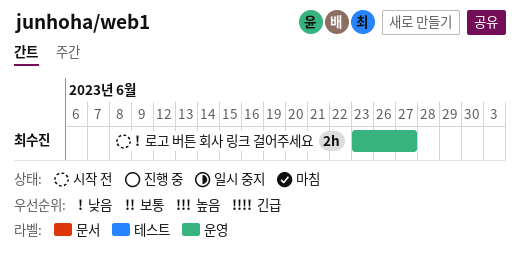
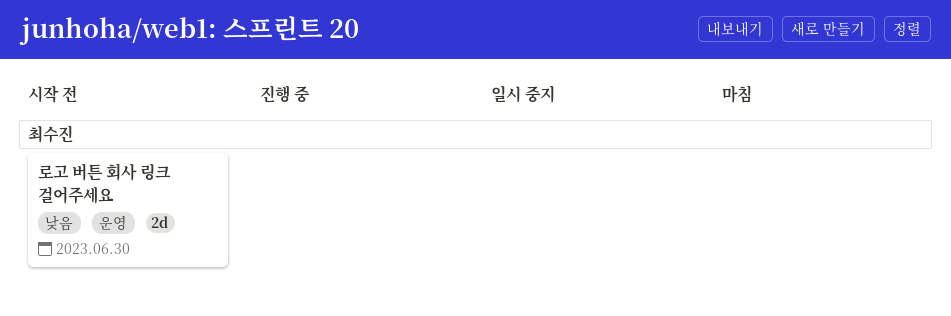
로고 버튼 회사 링크 걸어주세요, estimate: 2h -> 2d
로고 버튼 회사 링크 걸어주세요, due: Jun 27 -> Jun 30

